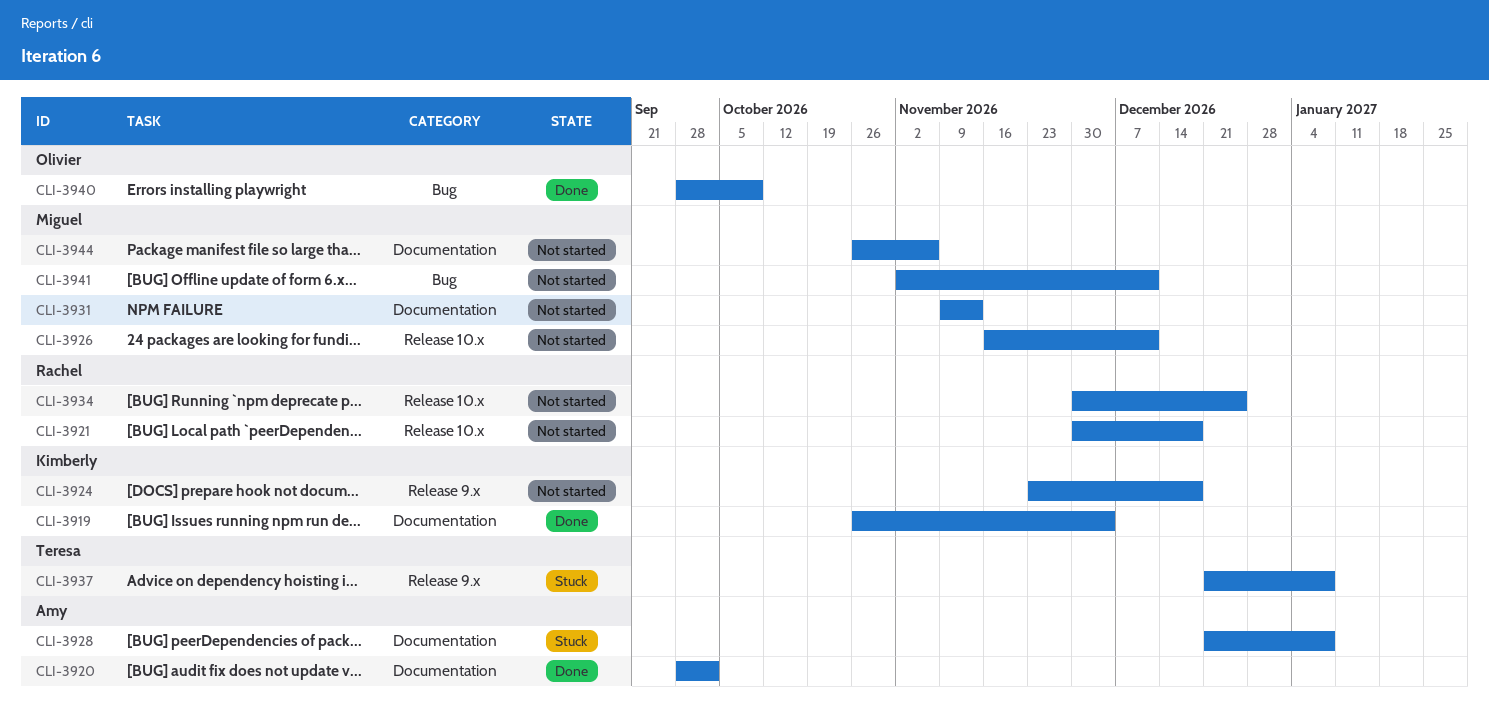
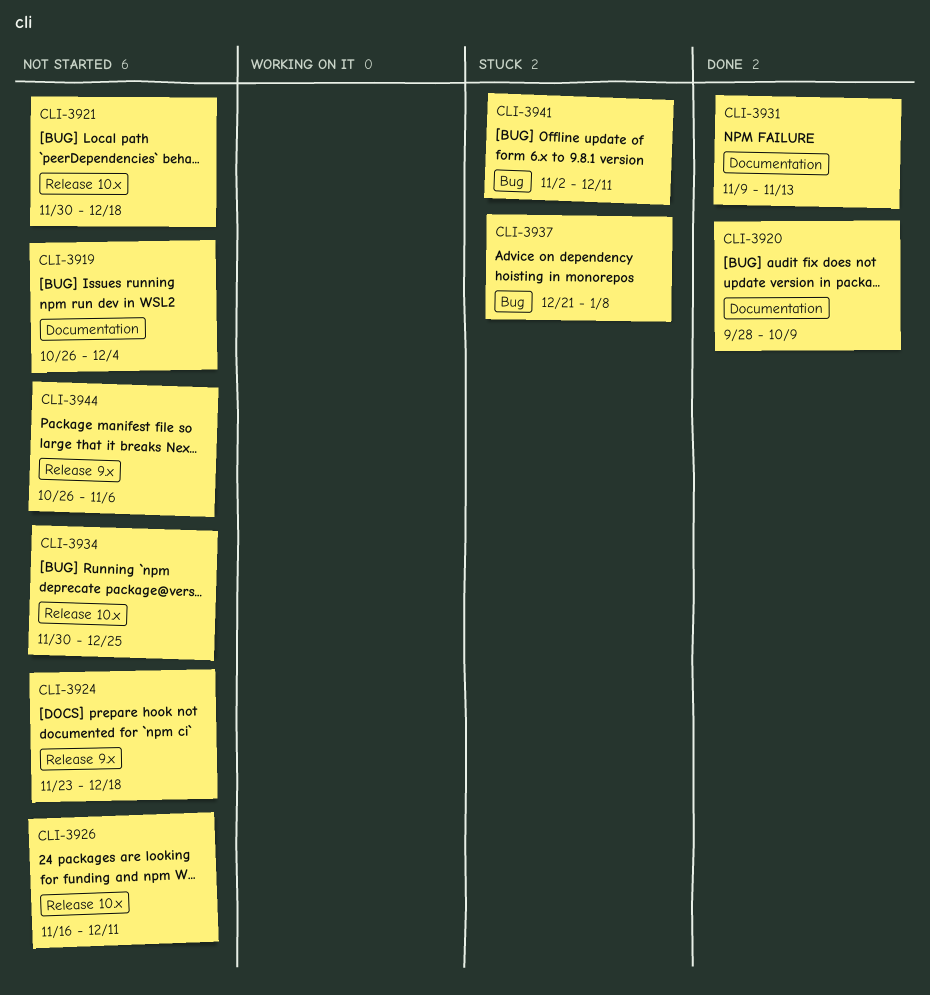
CLI-3919, status: Done -> Not started
CLI-3920, due: Oct 2 -> Oct 9
CLI-3928: present -> none
CLI-3931, status: Not started -> Done
CLI-3937, label: Release 9.x -> Bug
CLI-3940: present -> none
CLI-3941, status: Not started -> Stuck
CLI-3944, label: Documentation -> Release 9.x

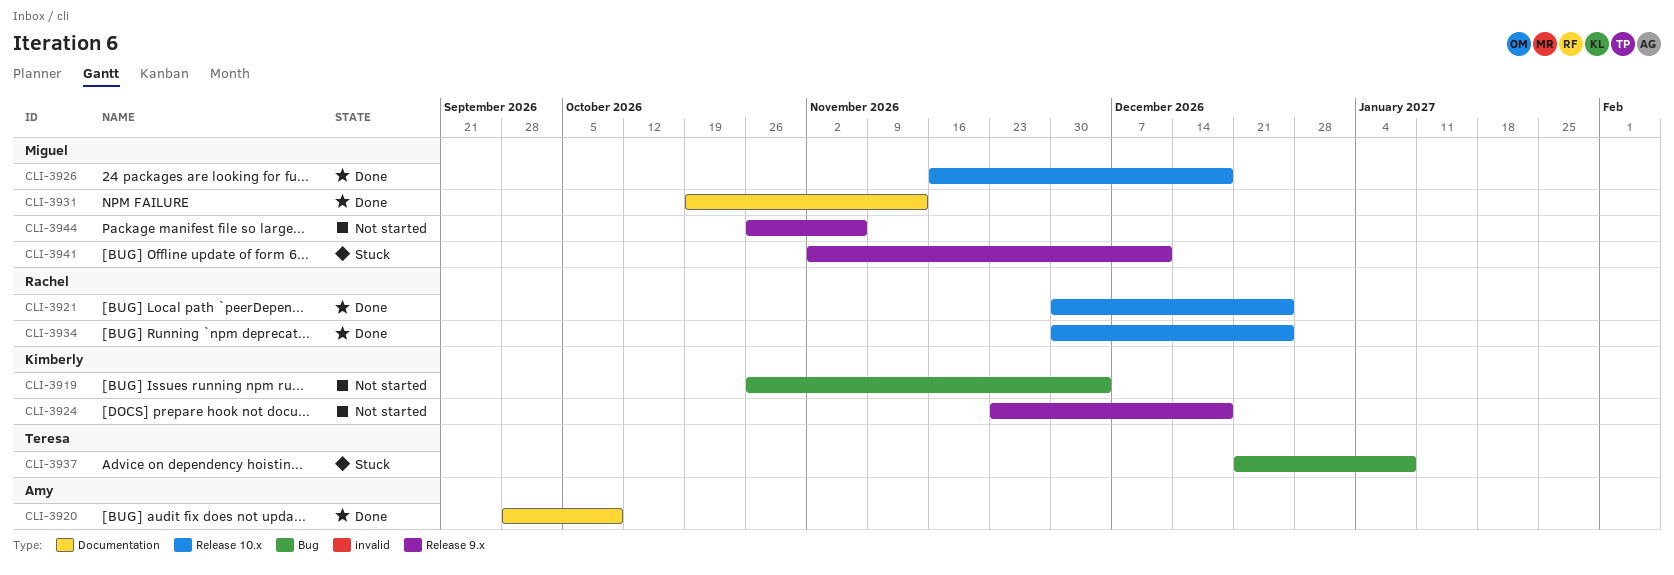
CLI-3919, label: Documentation -> Bug
CLI-3921, status: Not started -> Done
CLI-3921, due: Dec 18 -> Dec 25
CLI-3926, status: Not started -> Done
CLI-3926, due: Dec 11 -> Dec 18
CLI-3931, start: Nov 9 -> Oct 19
CLI-3934, status: Not started -> Done
CLI-3941, label: Bug -> Release 9.x

